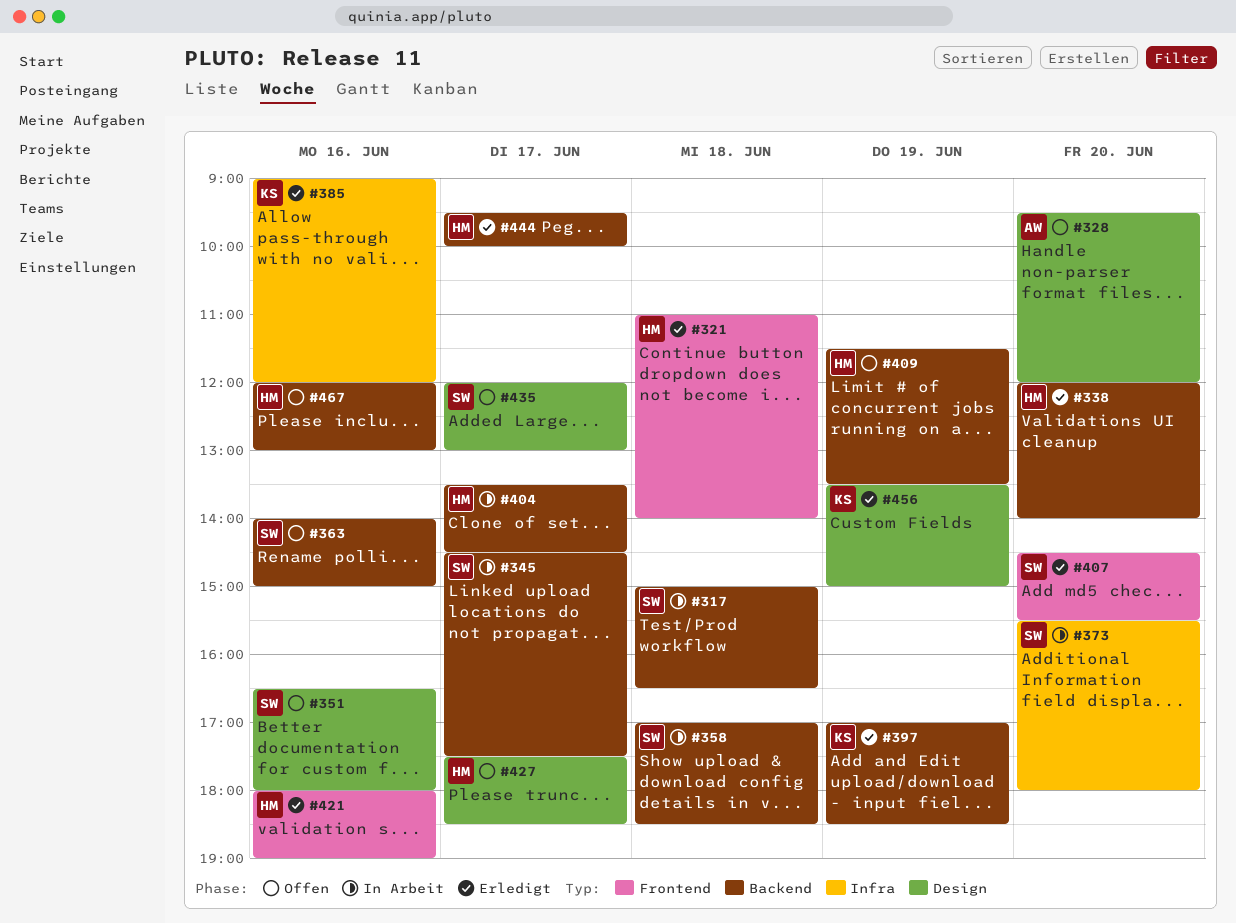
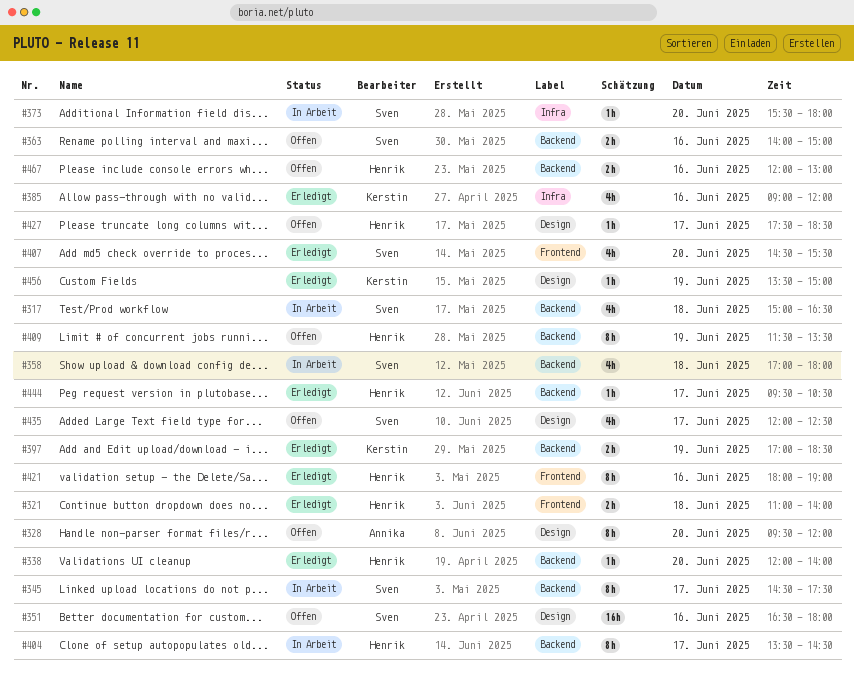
#358, ends: 18:30 -> 18:00
#435, ends: 13:00 -> 12:30
#444, ends: 10:00 -> 10:30

